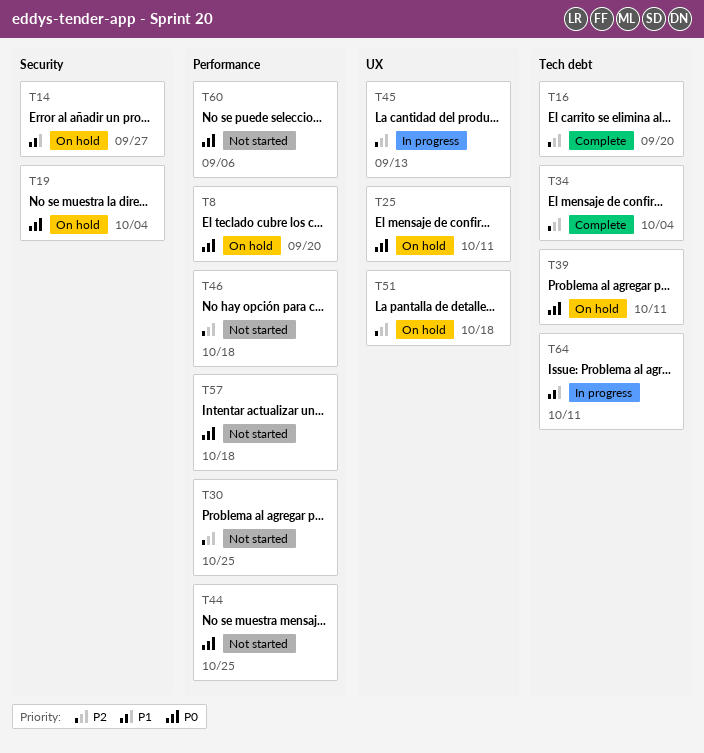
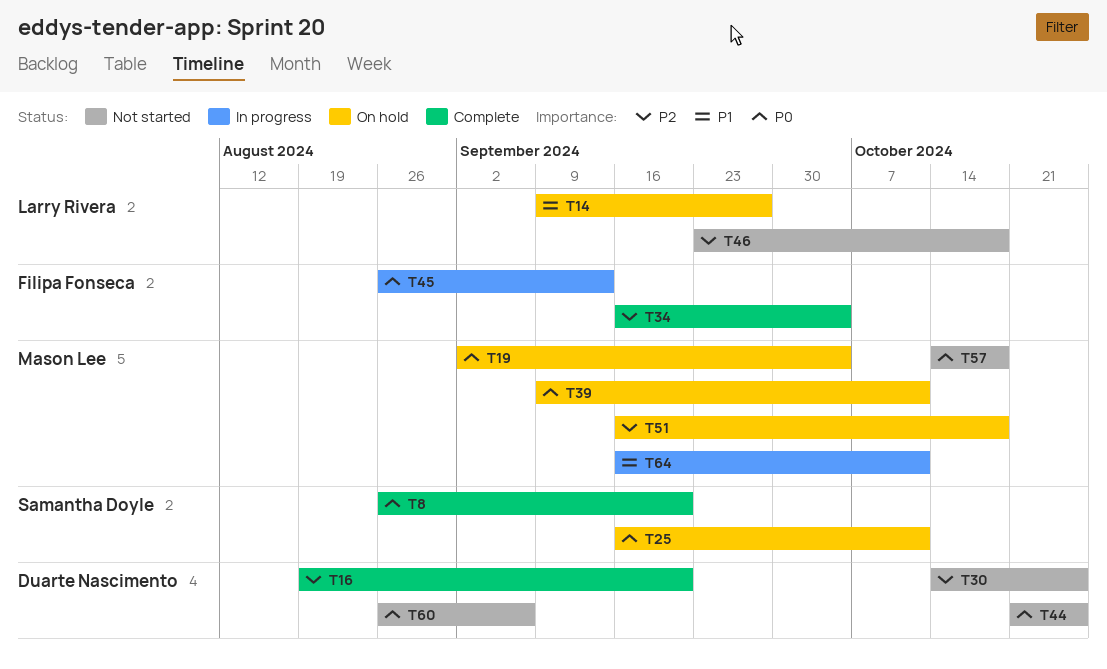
T8, status: On hold -> Complete
T45, priority: P2 -> P0

